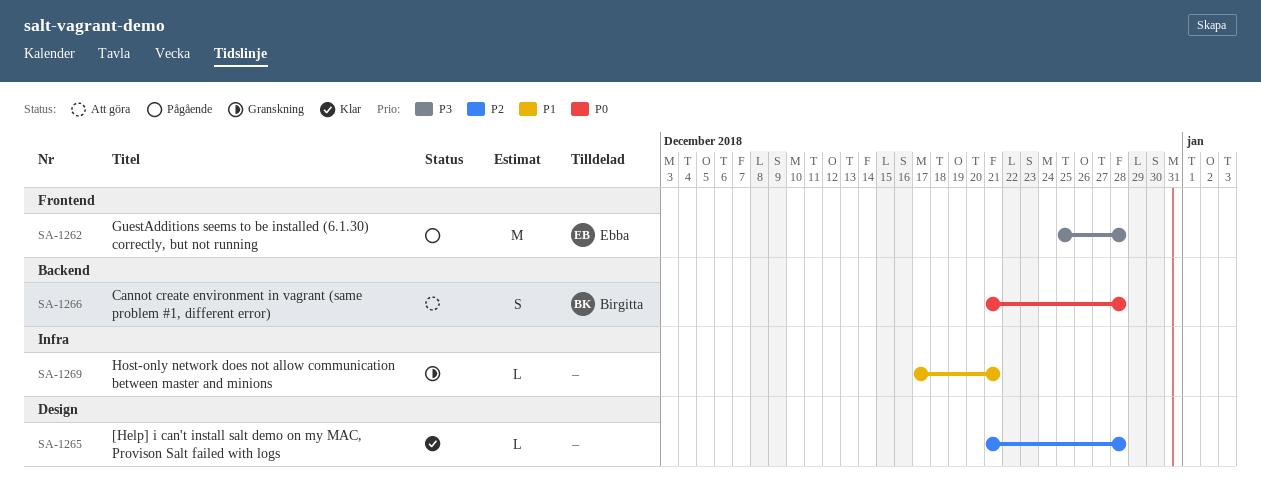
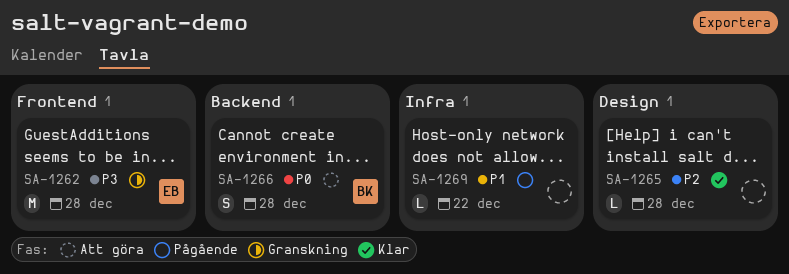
SA-1262, status: Pågående -> Granskning
SA-1269, status: Granskning -> Pågående
SA-1269, due: Dec 21 -> Dec 22

